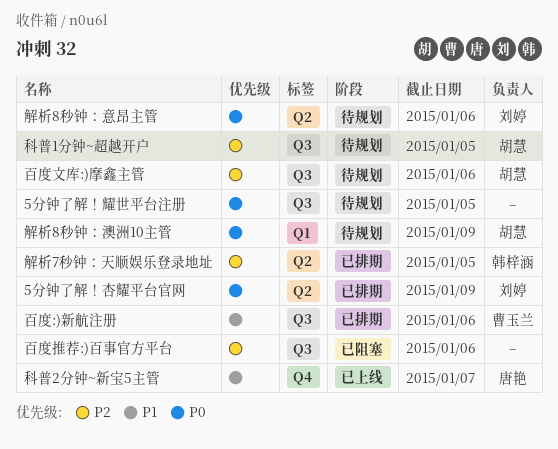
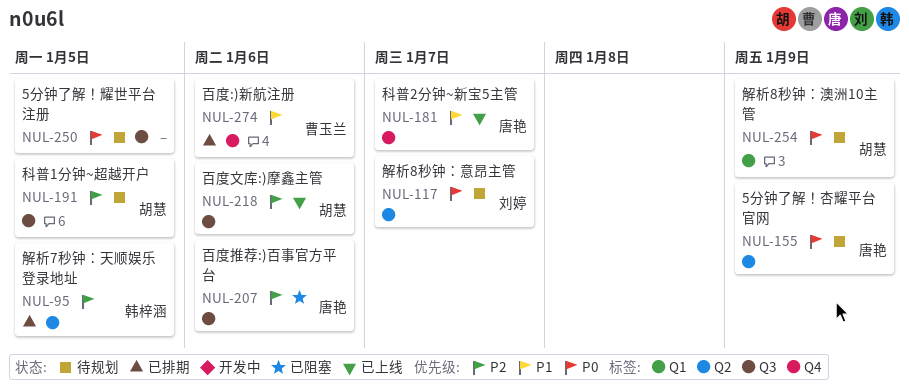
5分钟了解！杏耀平台官网, status: 已排期 -> 待规划
5分钟了解！杏耀平台官网, owner: 刘婷 -> 唐艳
百度:)新航注册, label: Q3 -> Q4
百度推荐:)百事官方平台, owner: none -> 唐艳
百度文库:)摩鑫主管, status: 待规划 -> 已上线
解析8秒钟：意昂主管, due: Jan 6 -> Jan 7

